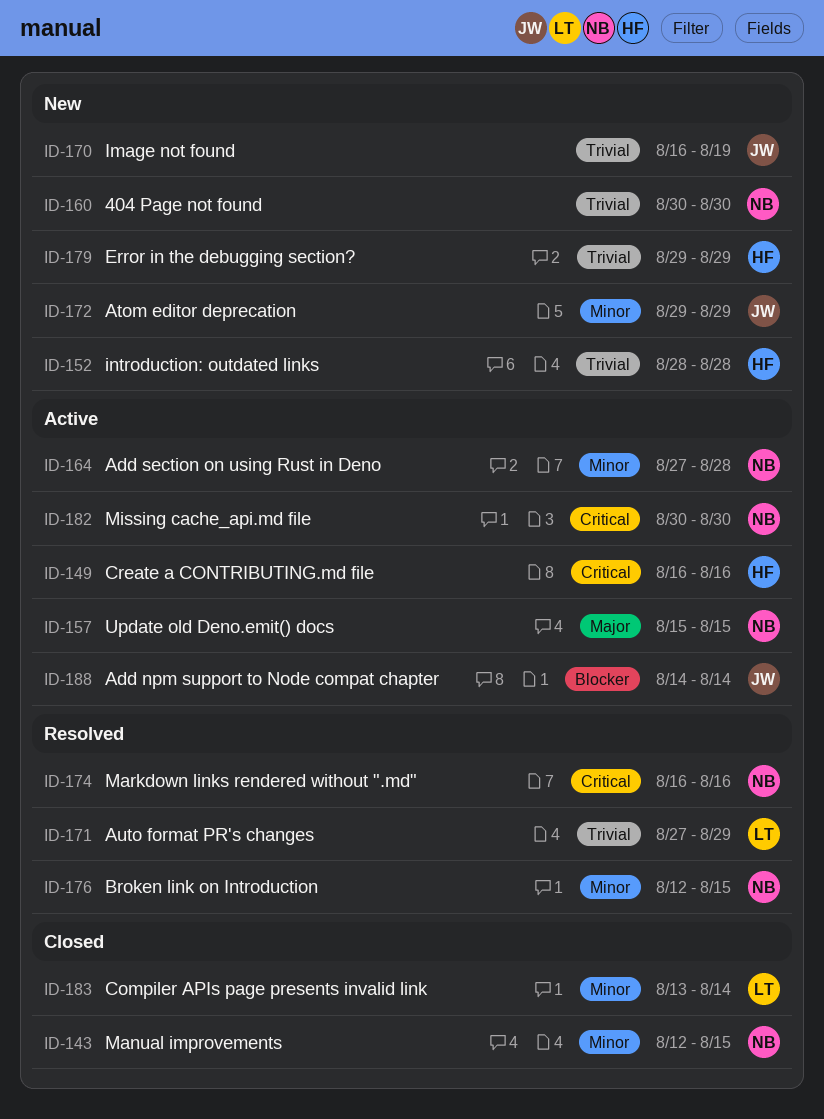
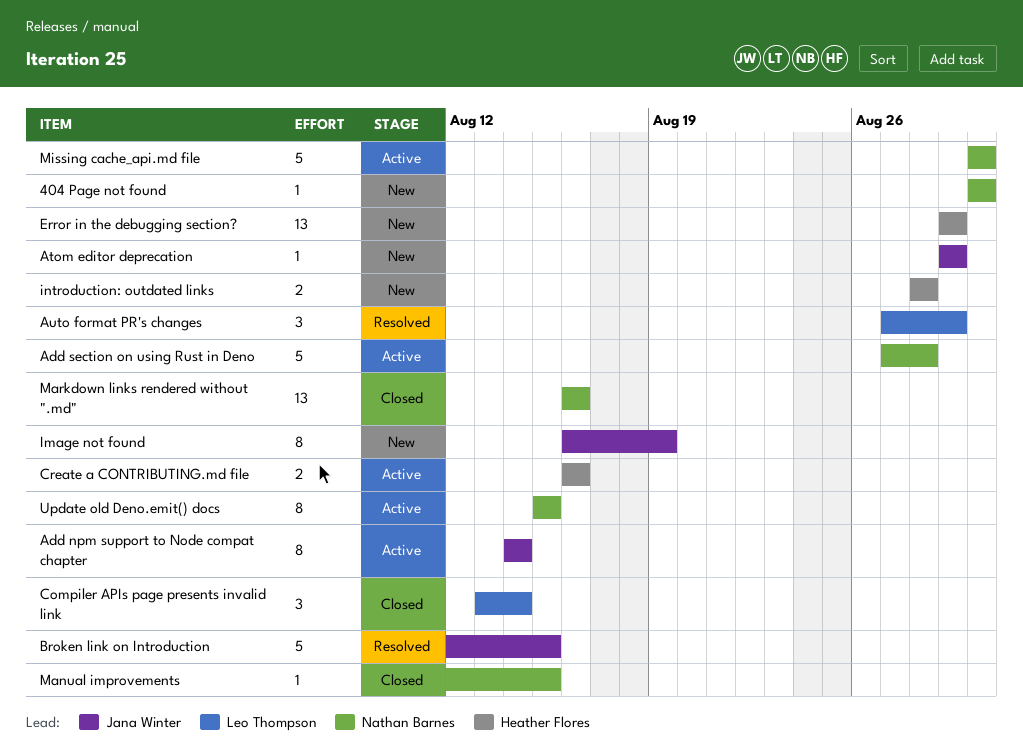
Broken link on Introduction, owner: Nathan Barnes -> Jana Winter
Markdown links rendered without ".md", status: Resolved -> Closed

